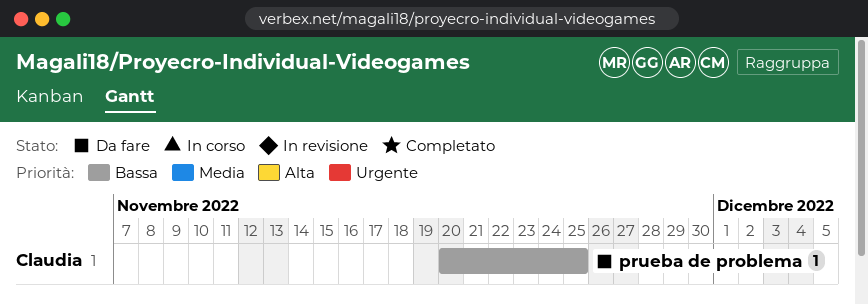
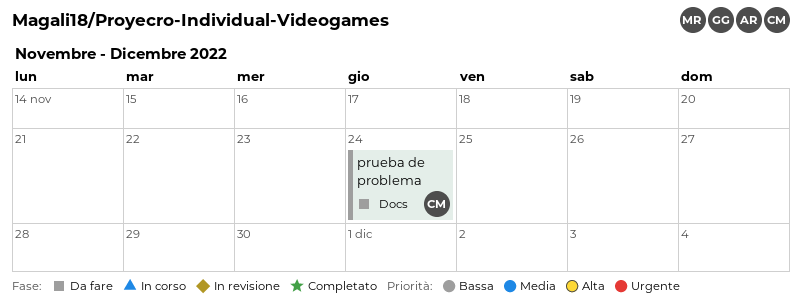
prueba de problema, due: Nov 25 -> Nov 24

